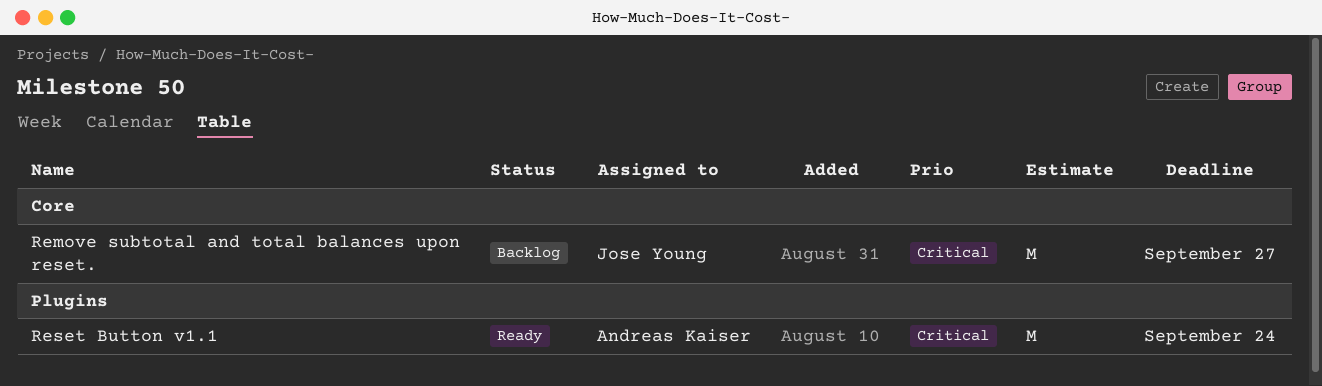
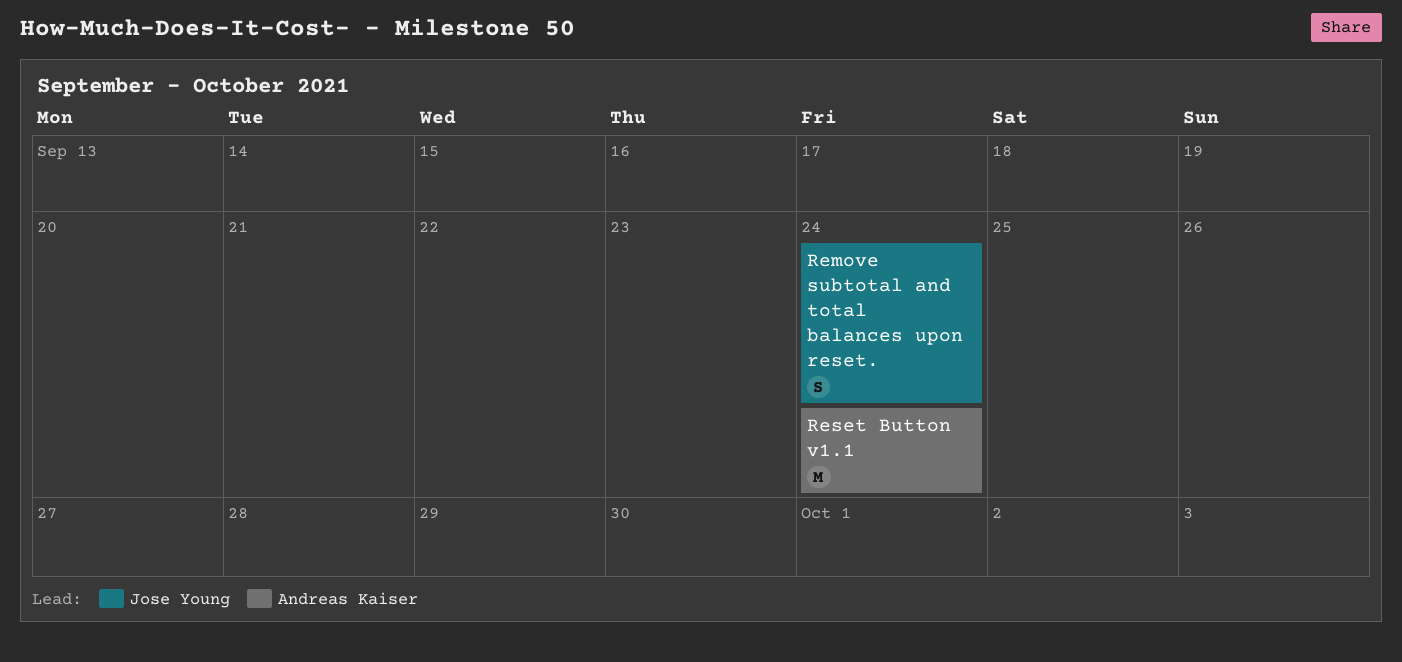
Remove subtotal and total balances upon reset., estimate: M -> S
Remove subtotal and total balances upon reset., due: Sep 27 -> Sep 24

